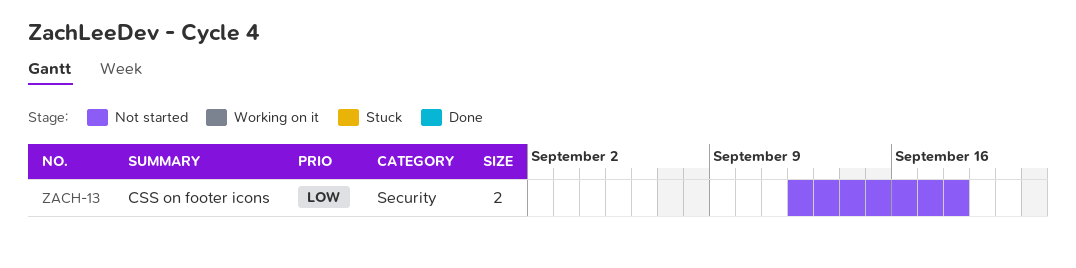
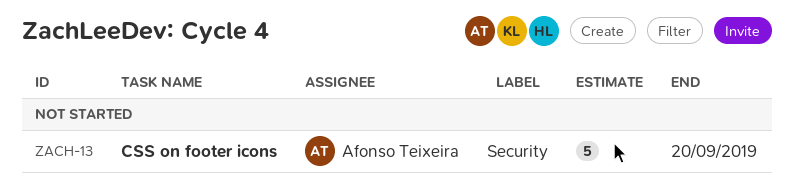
ZACH-13, estimate: 2 -> 5
ZACH-13, due: Sep 18 -> Sep 20

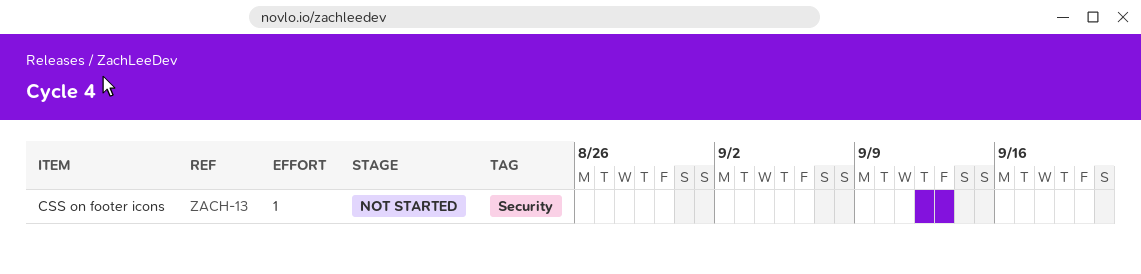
ZACH-13, estimate: 5 -> 1
ZACH-13, due: Sep 20 -> Sep 13

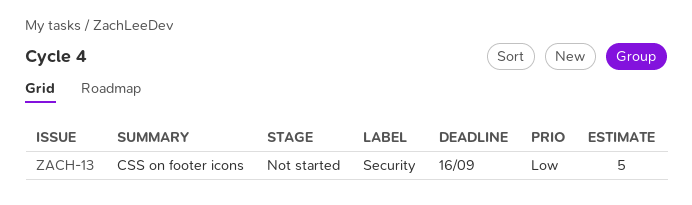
ZACH-13, estimate: 1 -> 5
ZACH-13, due: Sep 13 -> Sep 16

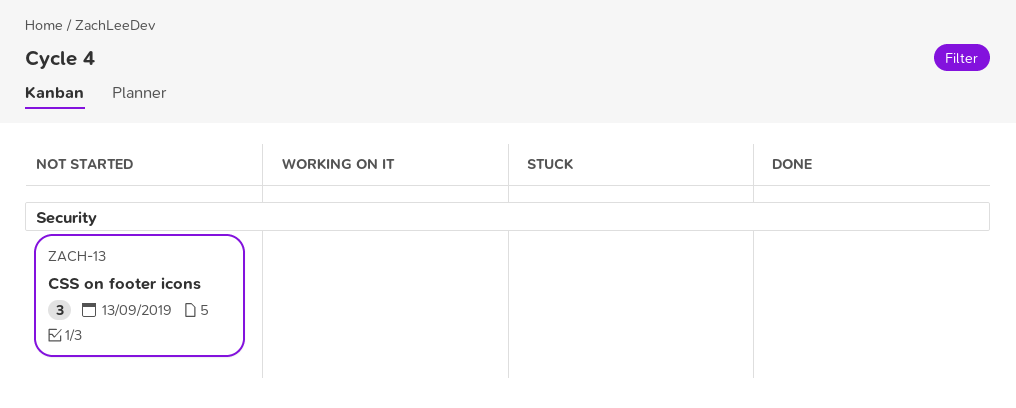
ZACH-13, estimate: 5 -> 3
ZACH-13, due: Sep 16 -> Sep 13

